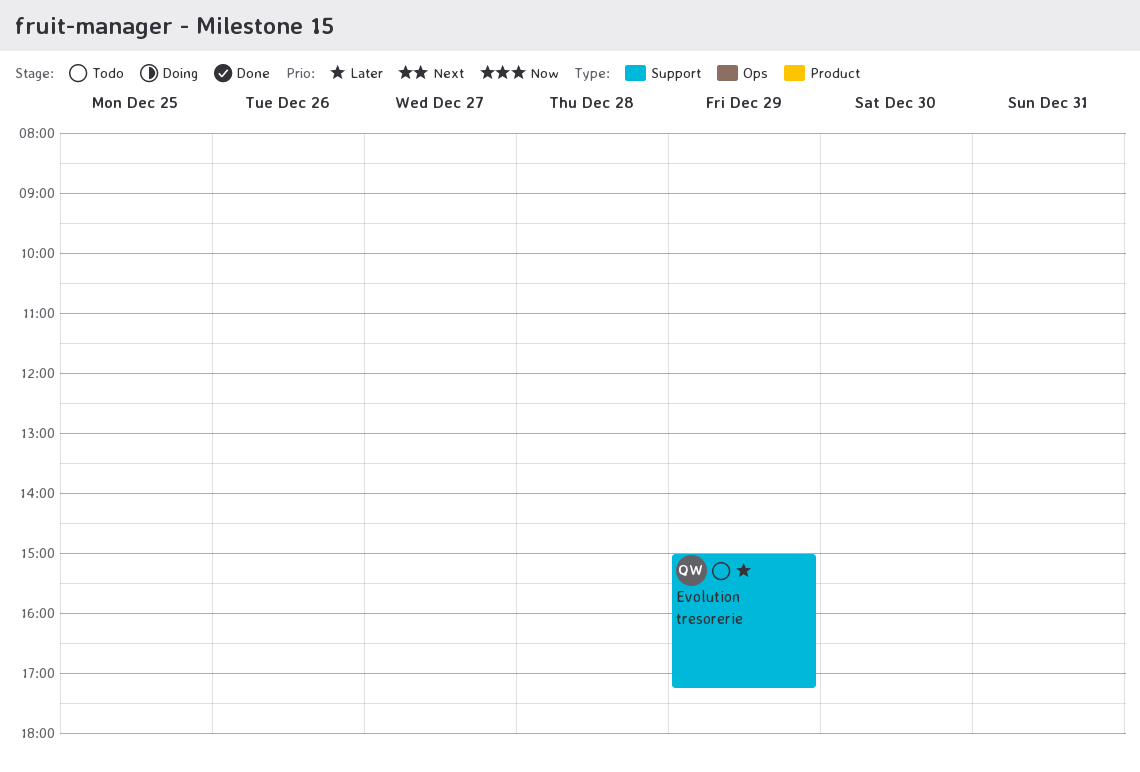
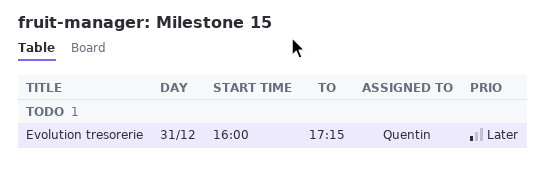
Evolution tresorerie, day: Dec 29 -> Dec 31
Evolution tresorerie, begins: 15:00 -> 16:00

